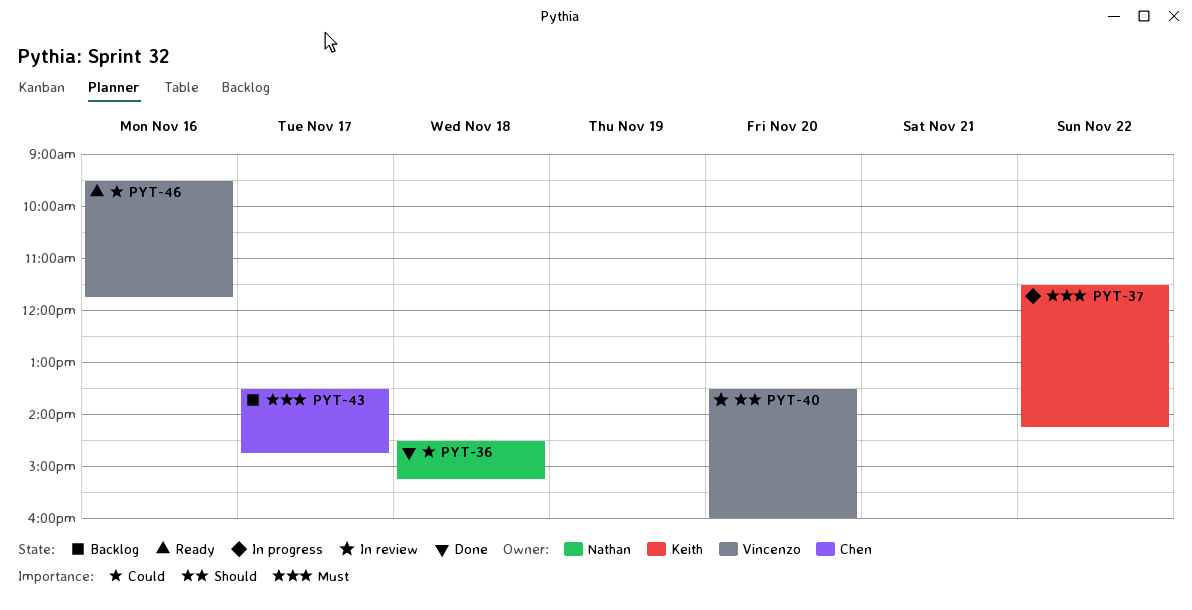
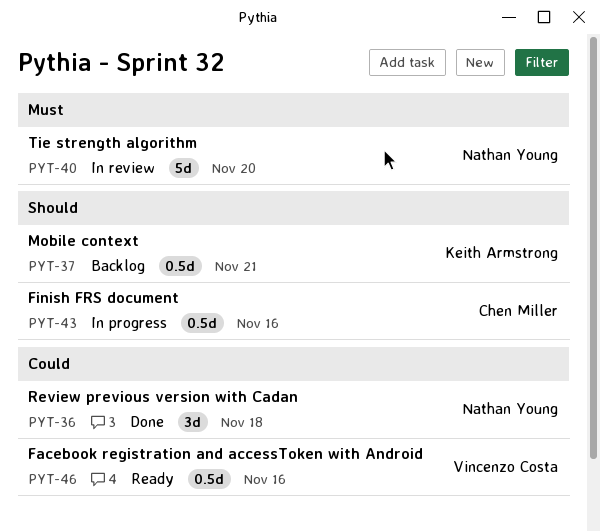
PYT-37, status: In progress -> Backlog
PYT-37, priority: Must -> Should
PYT-37, day: Nov 22 -> Nov 21
PYT-40, owner: Vincenzo Costa -> Nathan Young
PYT-40, priority: Should -> Must
PYT-43, status: Backlog -> In progress
PYT-43, priority: Must -> Should
PYT-43, day: Nov 17 -> Nov 16

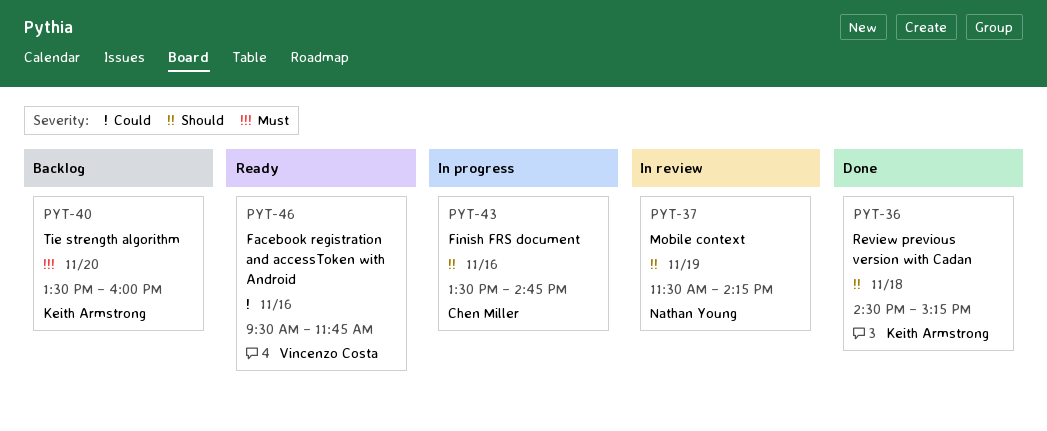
PYT-36, owner: Nathan Young -> Keith Armstrong
PYT-36, priority: Could -> Should
PYT-37, status: Backlog -> In review
PYT-37, owner: Keith Armstrong -> Nathan Young
PYT-37, day: Nov 21 -> Nov 19
PYT-40, status: In review -> Backlog
PYT-40, owner: Nathan Young -> Keith Armstrong

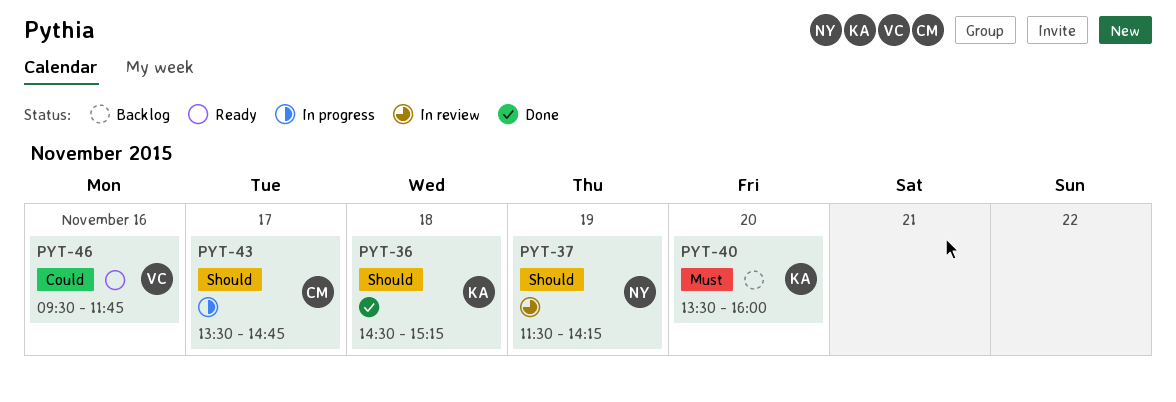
PYT-43, day: Nov 16 -> Nov 17

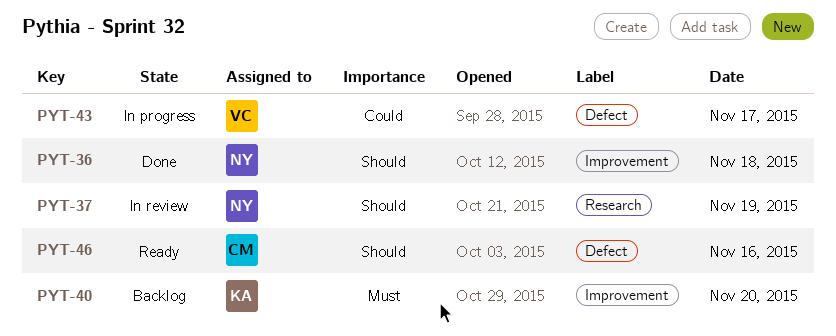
PYT-36, owner: KA -> NY
PYT-43, owner: CM -> VC
PYT-43, priority: Should -> Could
PYT-46, owner: VC -> CM
PYT-46, priority: Could -> Should

